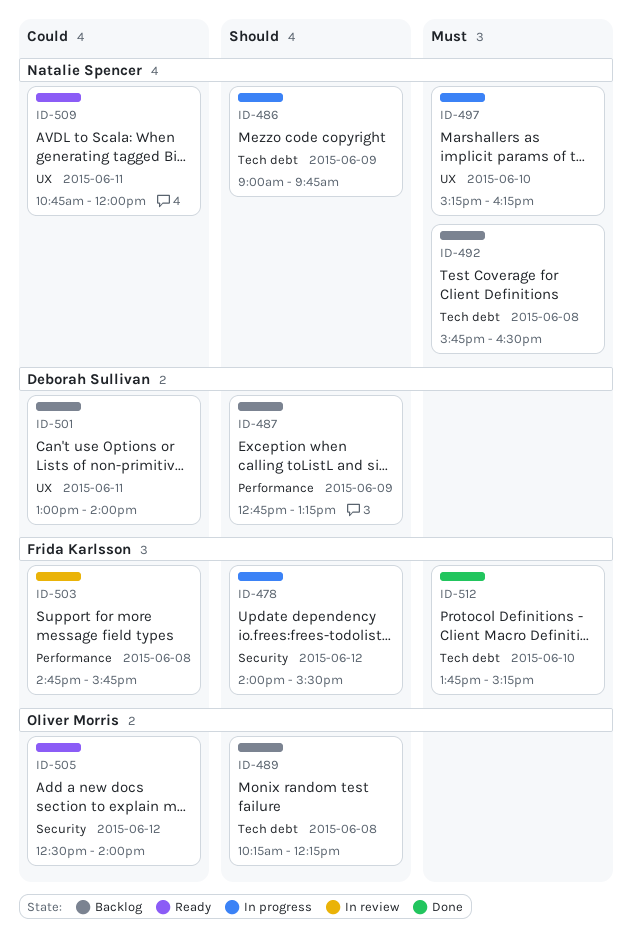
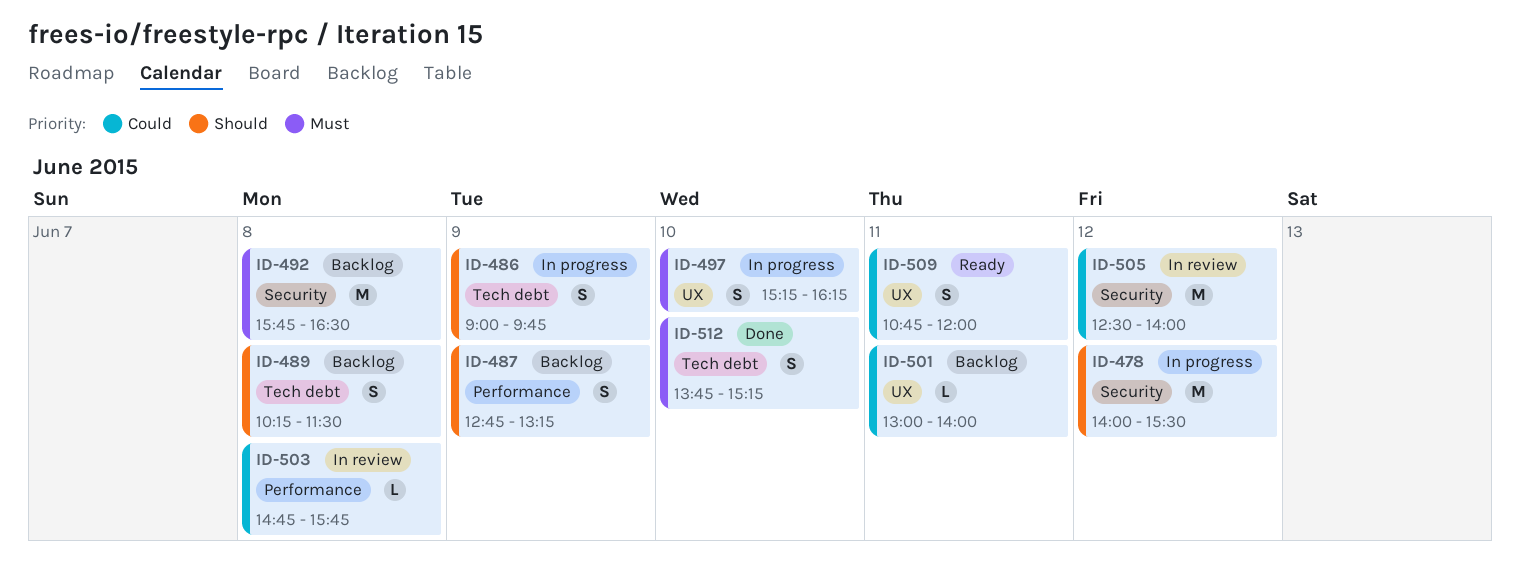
ID-489, ends: 12:15 -> 11:30
ID-492, label: Tech debt -> Security
ID-505, status: Ready -> In review

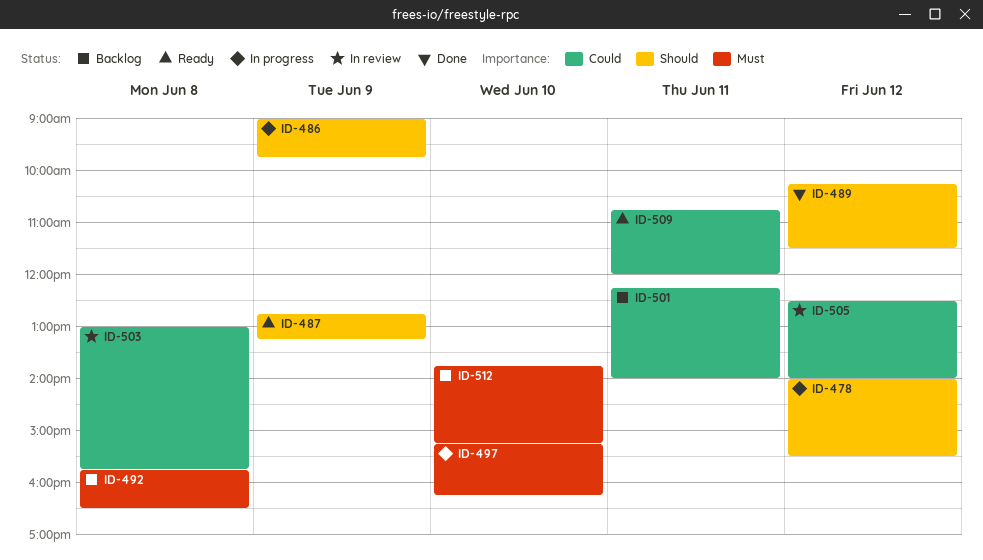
ID-487, status: Backlog -> Ready
ID-489, status: Backlog -> Done
ID-489, day: Jun 8 -> Jun 12
ID-501, begins: 13:00 -> 12:15
ID-503, begins: 14:45 -> 13:00
ID-512, status: Done -> Backlog

